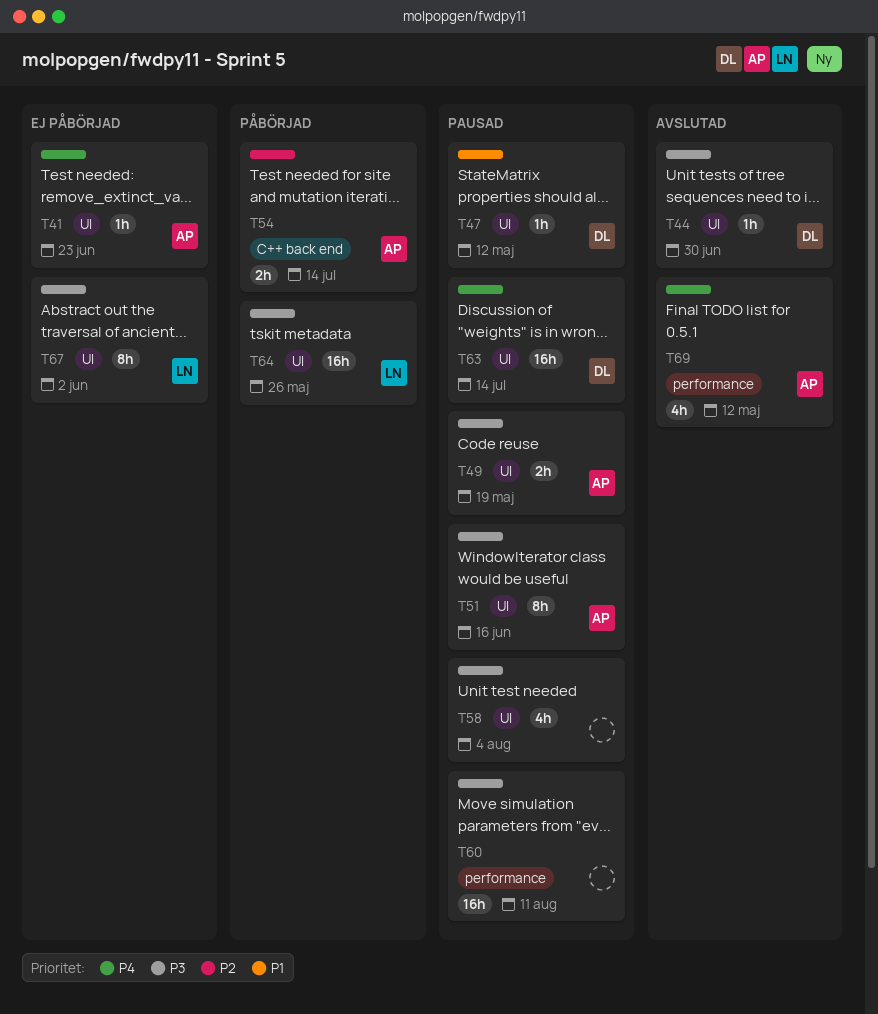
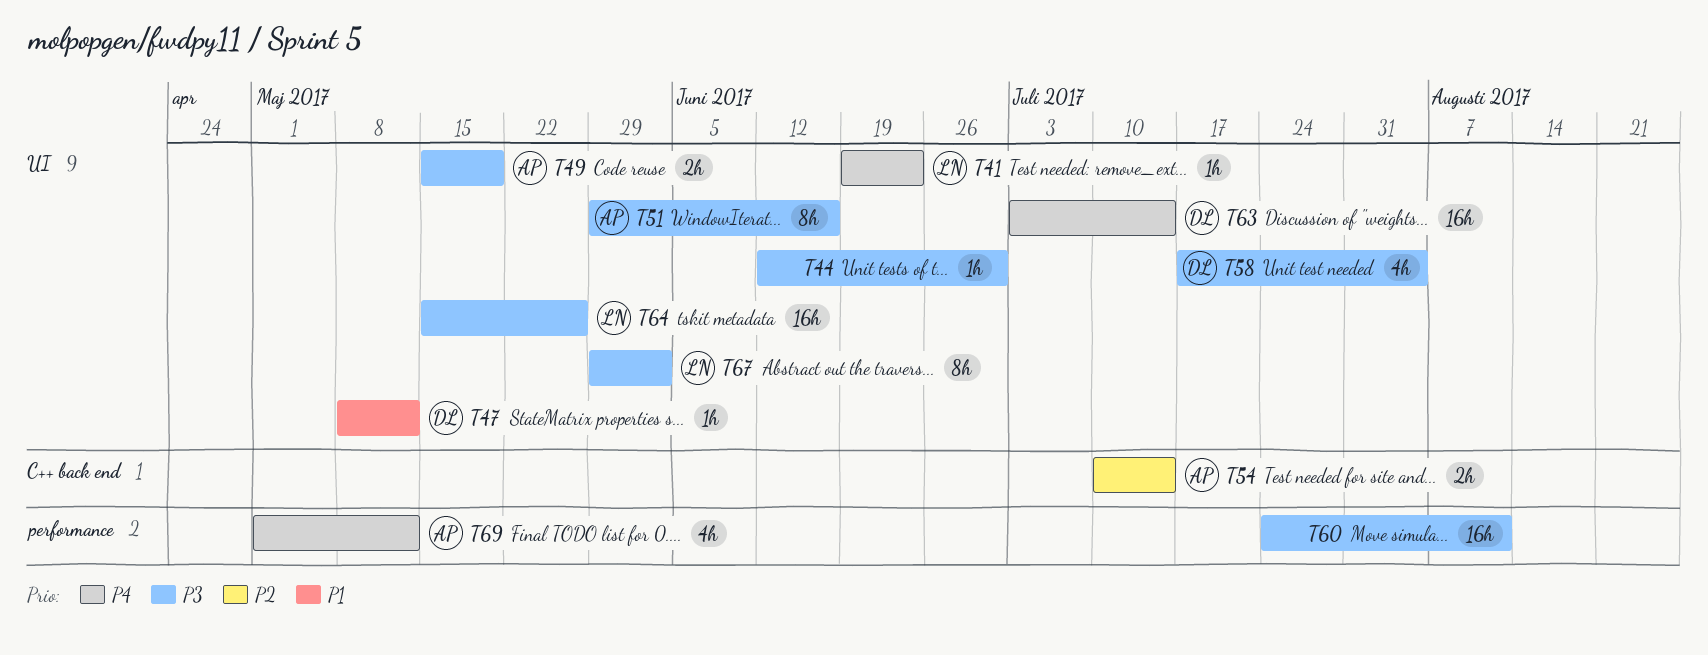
T41, owner: AP -> LN
T44, owner: DL -> none
T58, owner: none -> DL

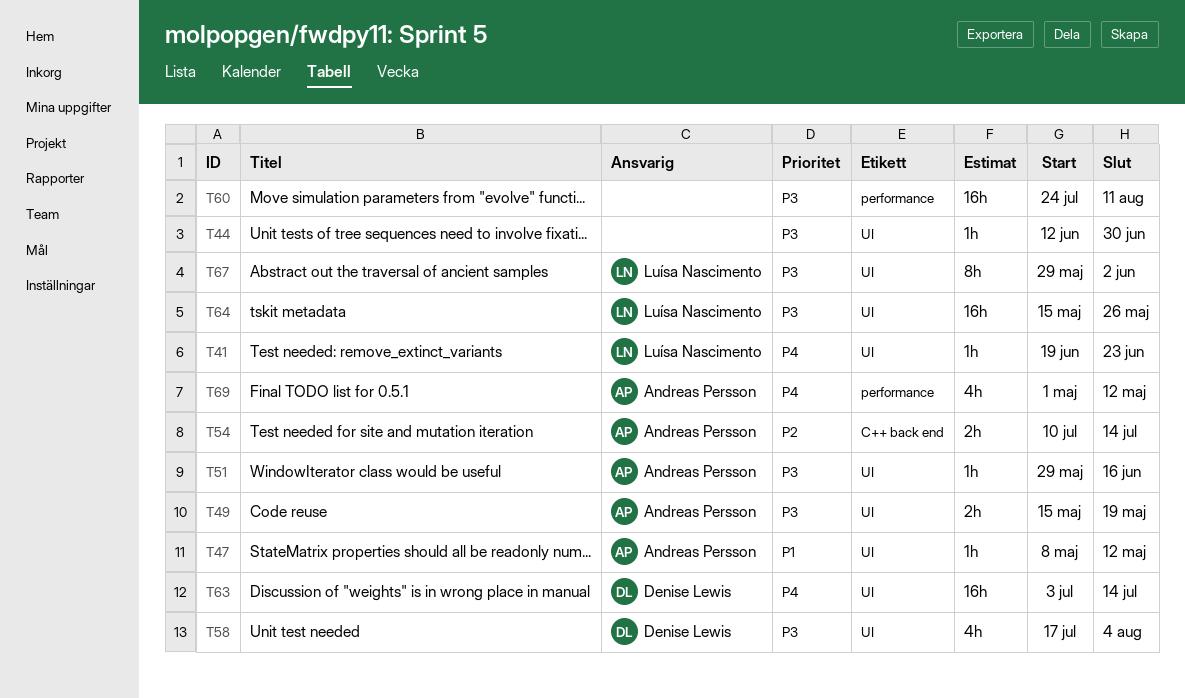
T47, owner: Denise Lewis -> Andreas Persson
T51, estimate: 8h -> 1h

